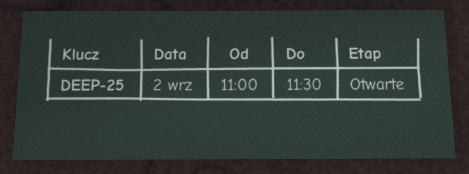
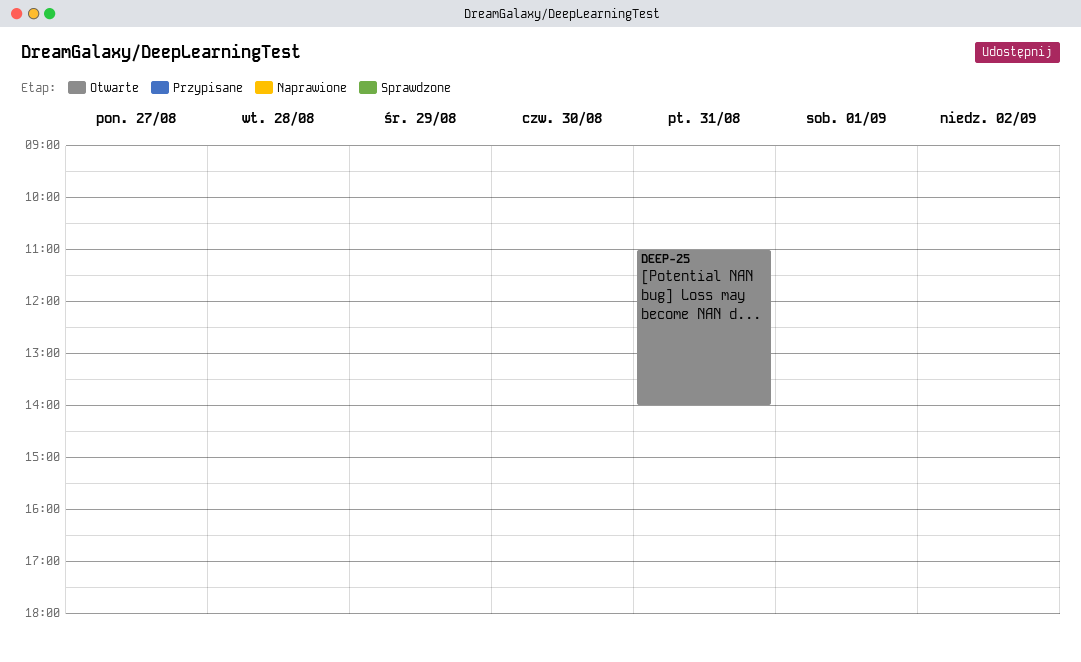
DEEP-25, day: Sep 2 -> Aug 31
DEEP-25, ends: 11:30 -> 14:00

